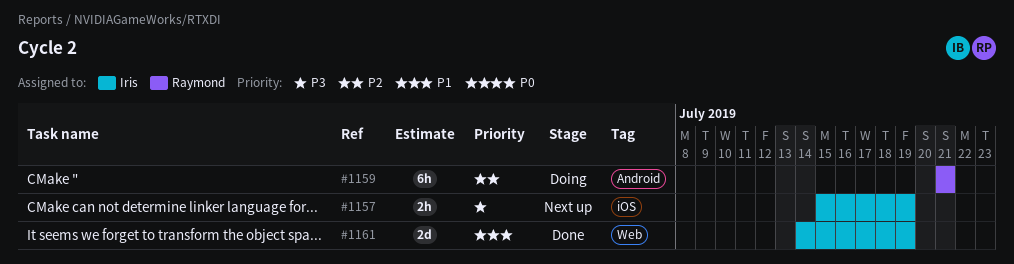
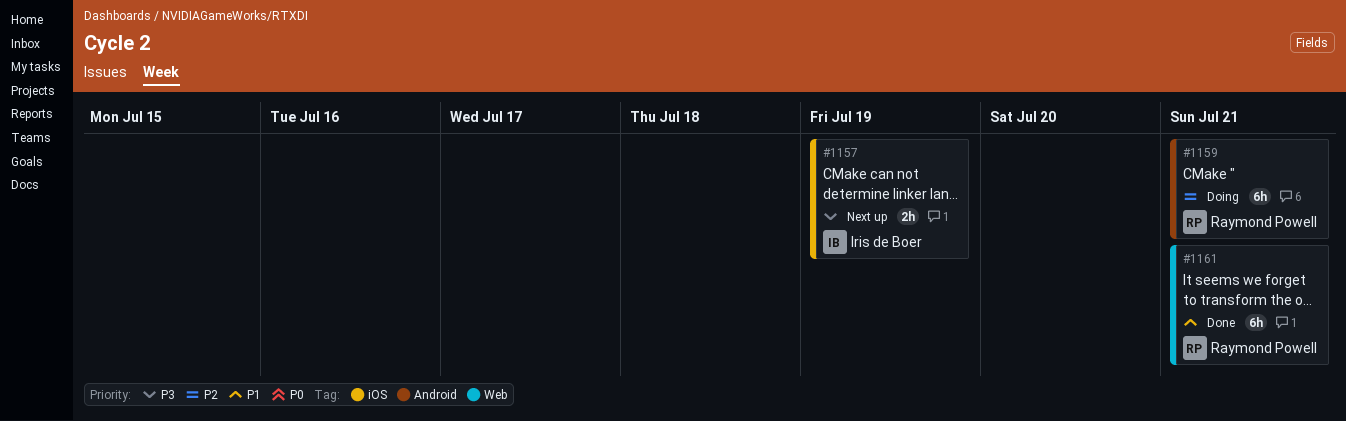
#1161, owner: Iris de Boer -> Raymond Powell
#1161, estimate: 2d -> 6h
#1161, due: Jul 19 -> Jul 21

